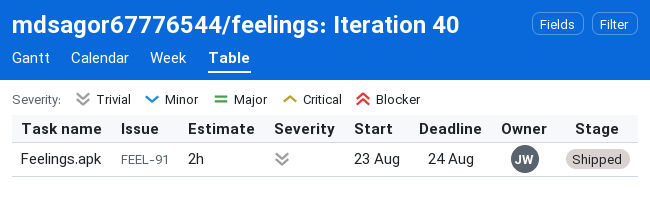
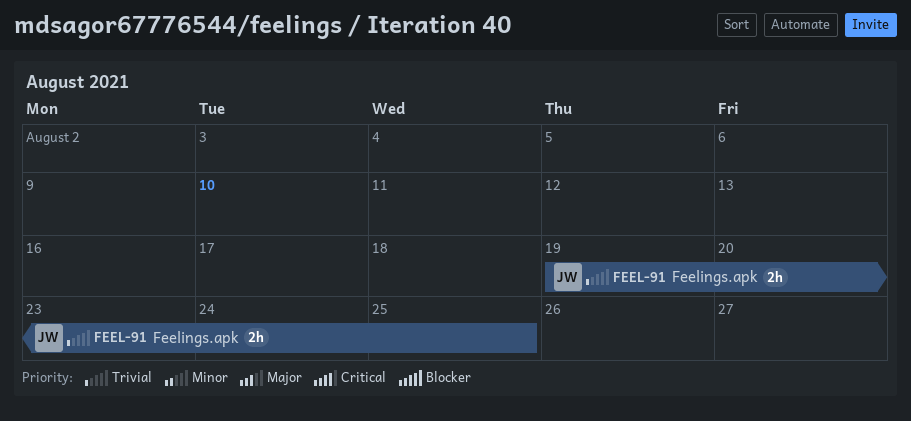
FEEL-91, start: Aug 23 -> Aug 19
FEEL-91, due: Aug 24 -> Aug 25

